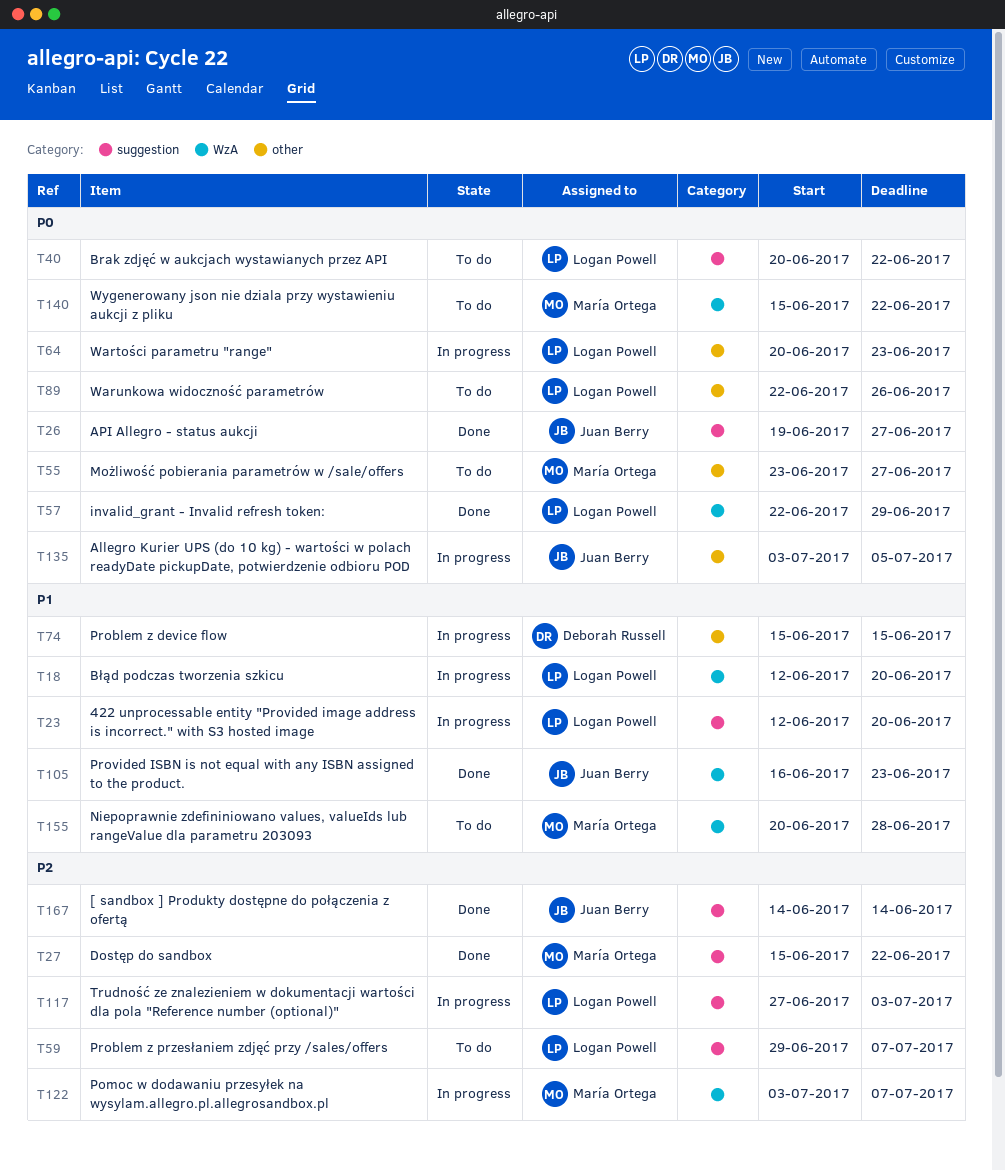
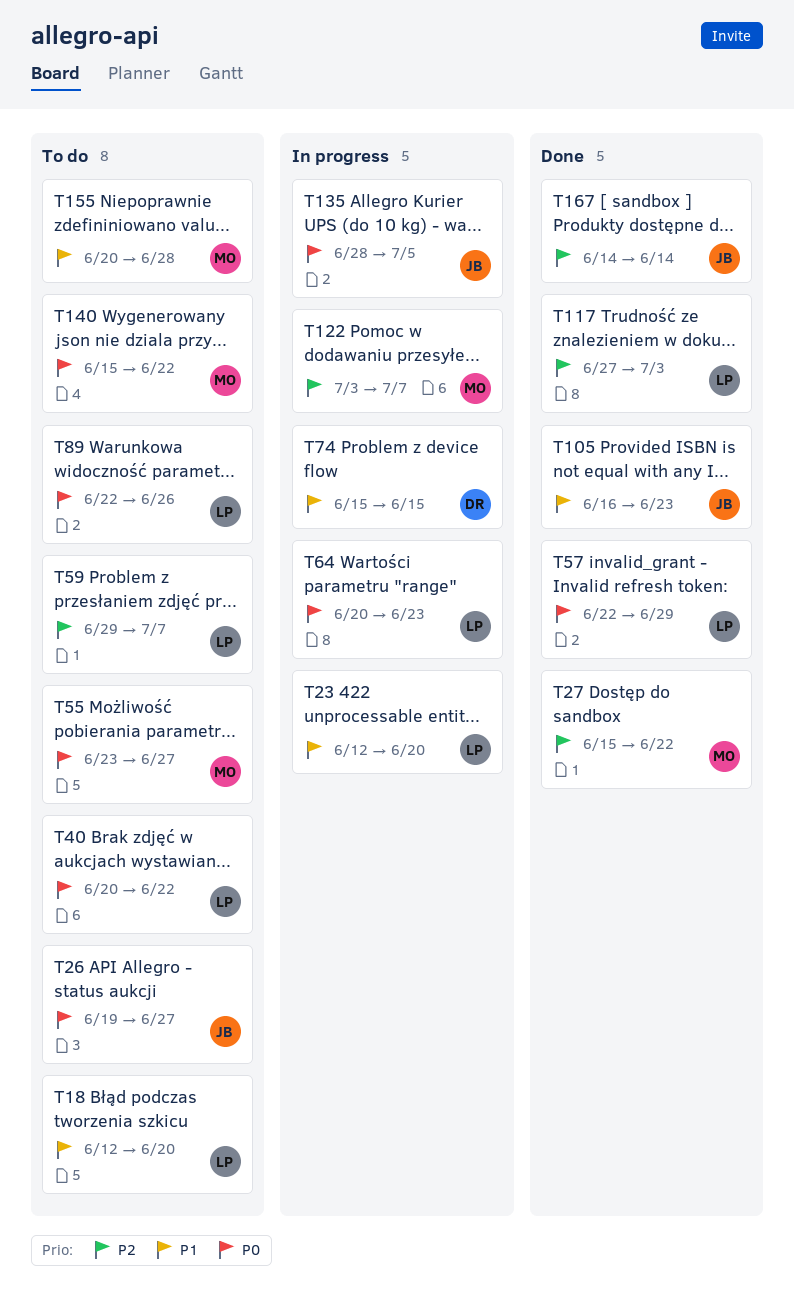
T18, status: In progress -> To do
T26, status: Done -> To do
T117, status: In progress -> Done
T135, start: Jul 3 -> Jun 28

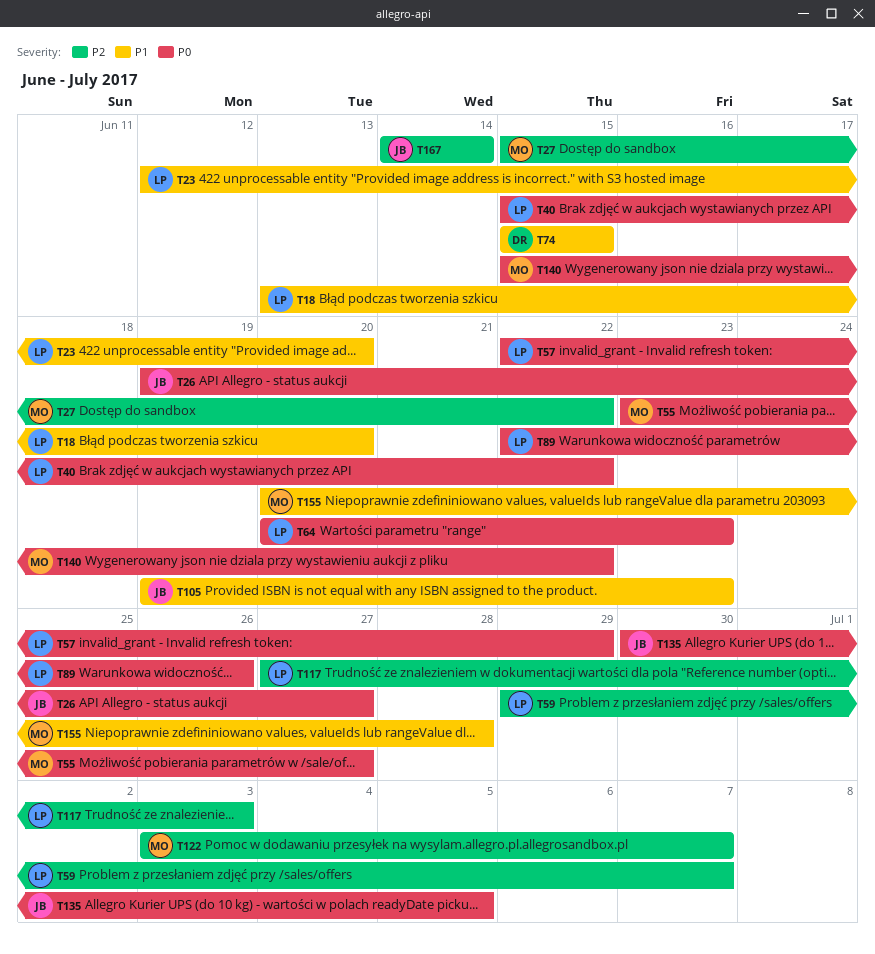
T18, start: Jun 12 -> Jun 13
T40, start: Jun 20 -> Jun 15
T105, start: Jun 16 -> Jun 19
T135, start: Jun 28 -> Jun 30

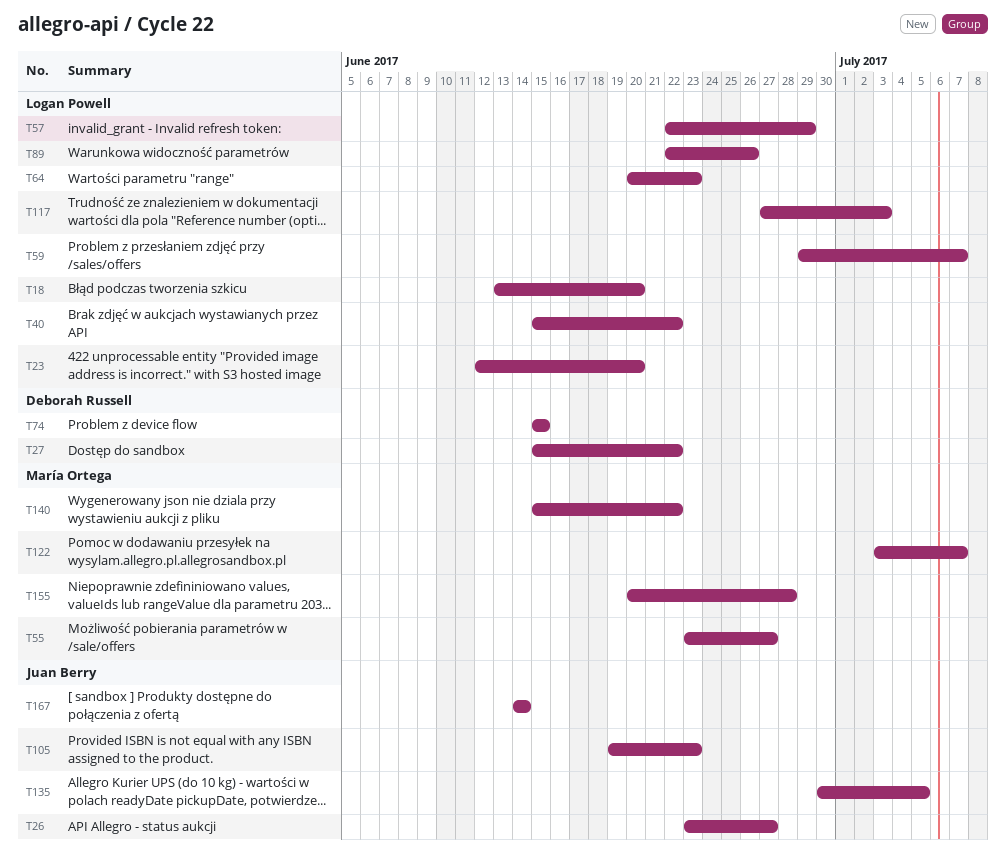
T26, start: Jun 19 -> Jun 23
T27, owner: María Ortega -> Deborah Russell

